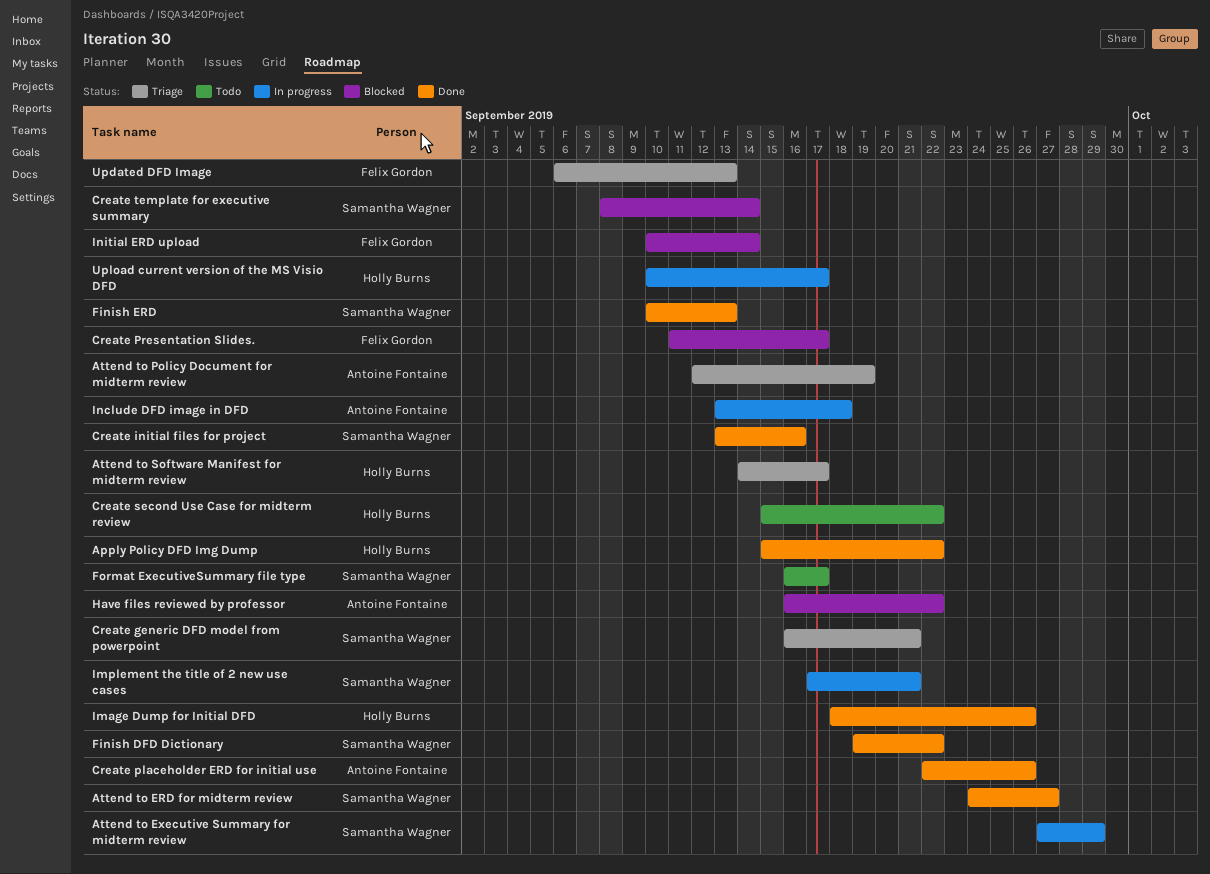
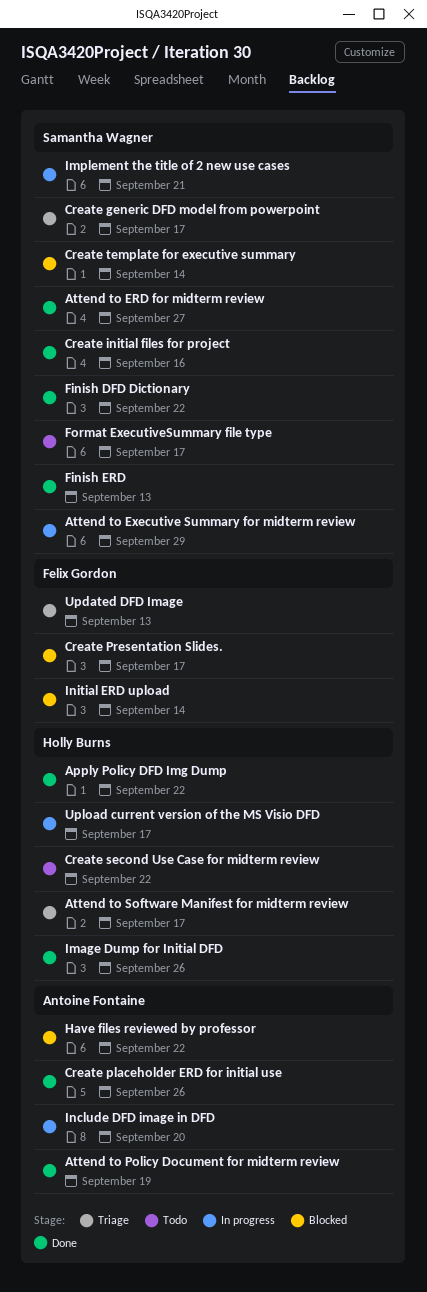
Attend to Policy Document for midterm review, status: Triage -> Done
Create generic DFD model from powerpoint, due: Sep 21 -> Sep 17
Include DFD image in DFD, due: Sep 18 -> Sep 20

